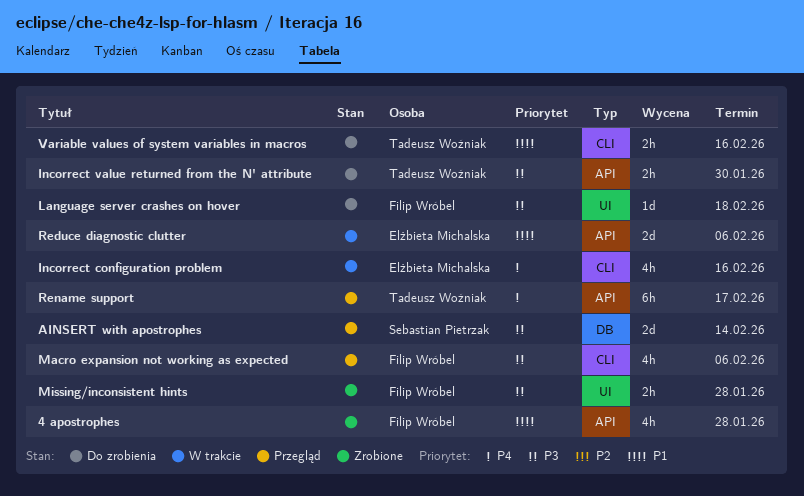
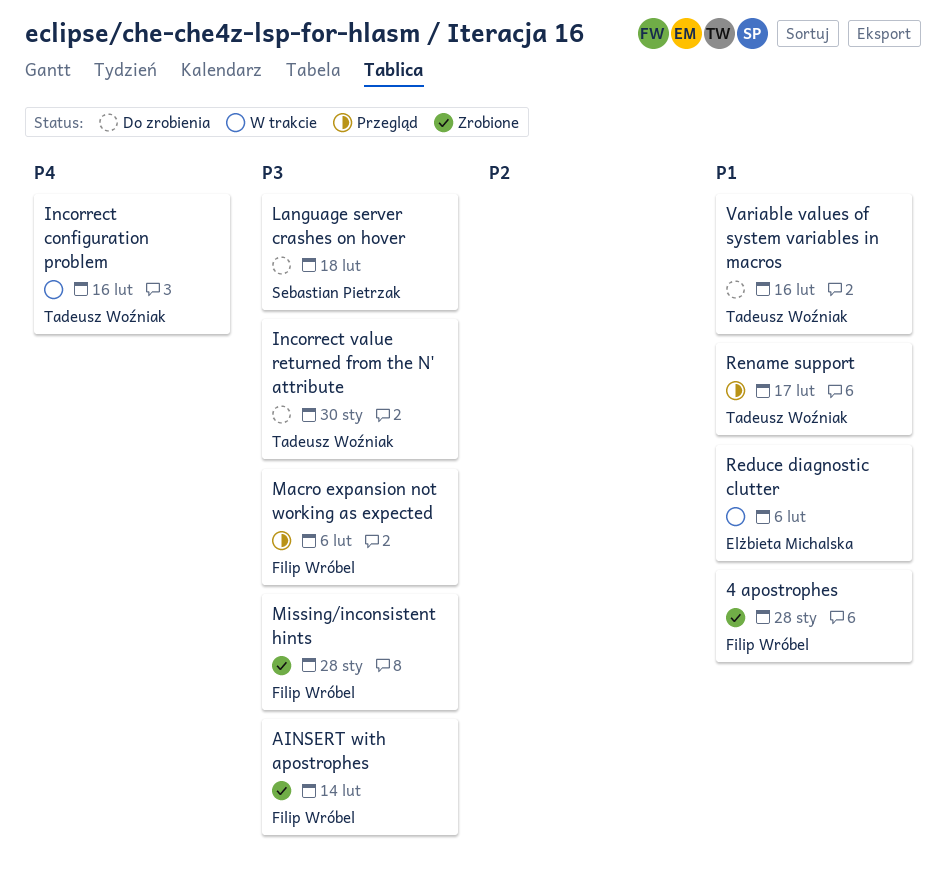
AINSERT with apostrophes, status: Przegląd -> Zrobione
AINSERT with apostrophes, owner: Sebastian Pietrzak -> Filip Wróbel
Incorrect configuration problem, owner: Elżbieta Michalska -> Tadeusz Woźniak
Language server crashes on hover, owner: Filip Wróbel -> Sebastian Pietrzak
Rename support, priority: P4 -> P1

